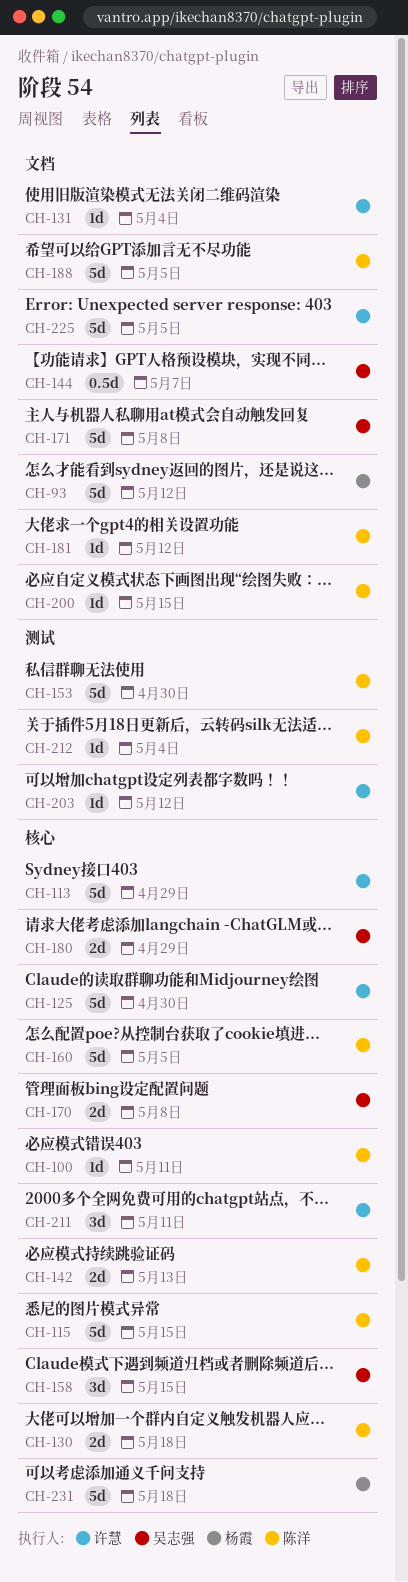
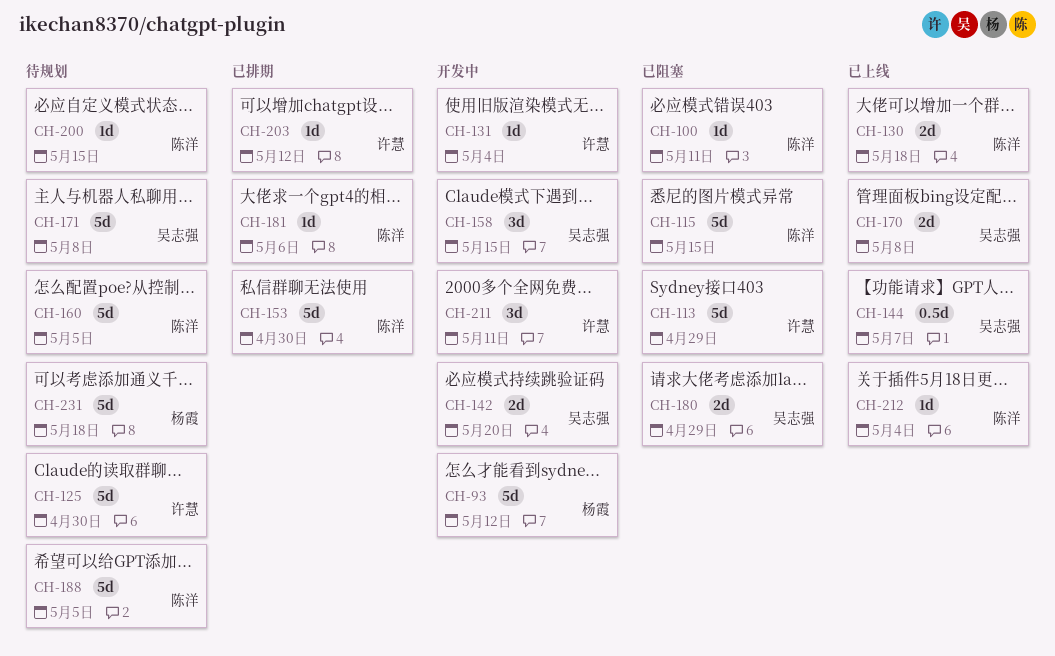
CH-142, owner: 陈洋 -> 吴志强
CH-142, due: May 13 -> May 20
CH-181, due: May 12 -> May 6
CH-225: present -> none

